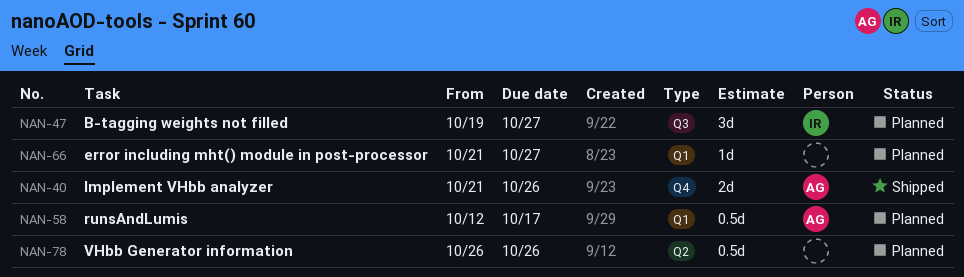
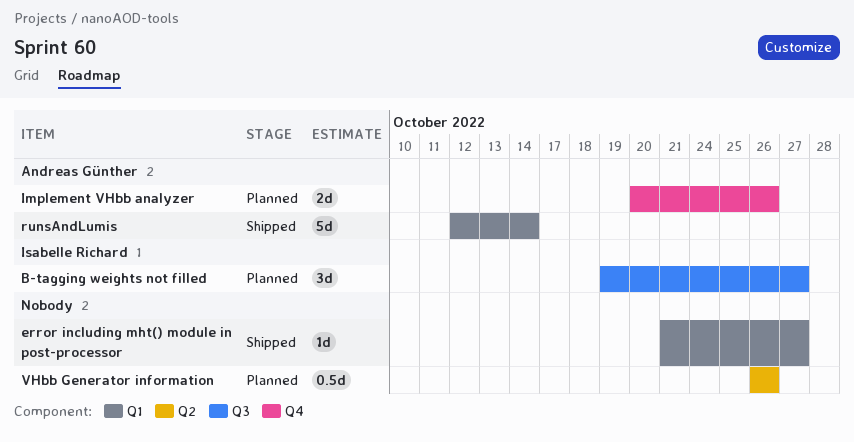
error including mht() module in post-processor, status: Planned -> Shipped
Implement VHbb analyzer, status: Shipped -> Planned
Implement VHbb analyzer, start: Oct 21 -> Oct 20
runsAndLumis, status: Planned -> Shipped
runsAndLumis, estimate: 0.5d -> 5d
runsAndLumis, due: Oct 17 -> Oct 14

